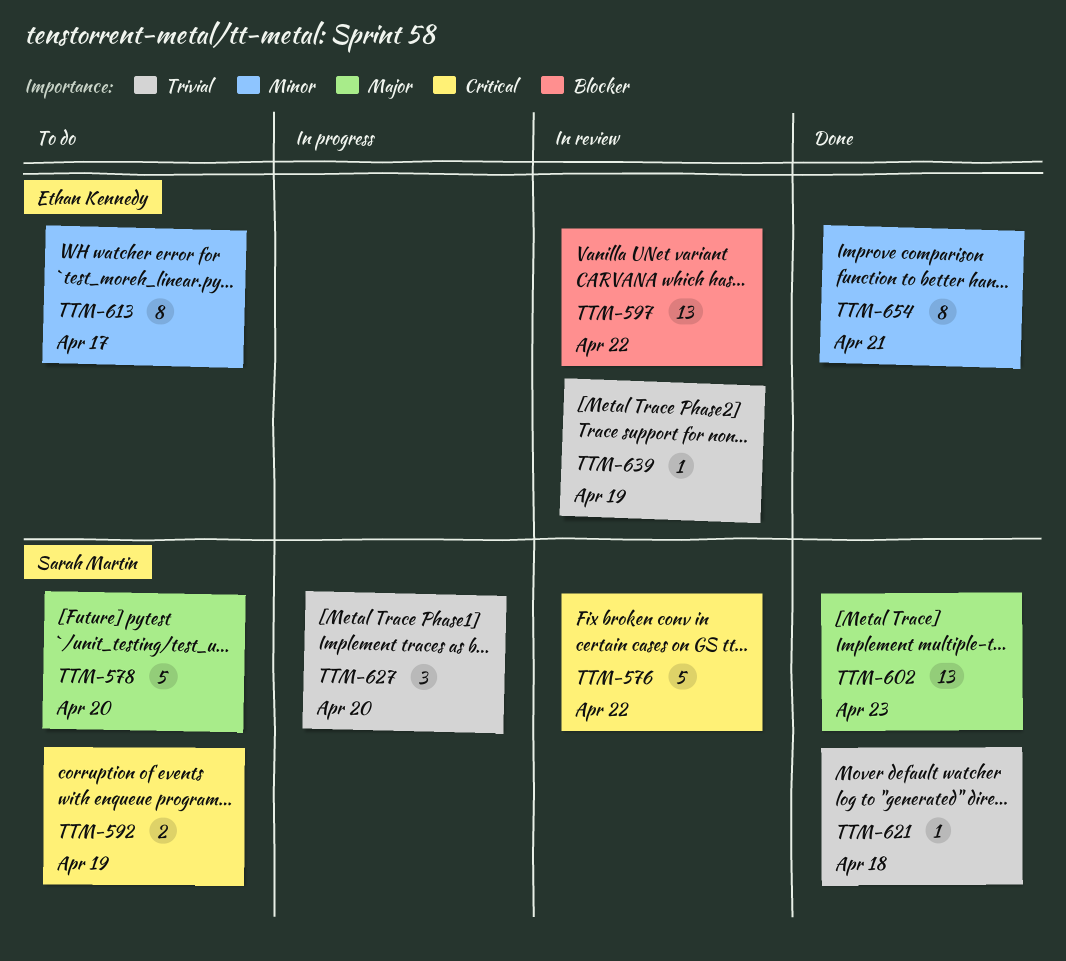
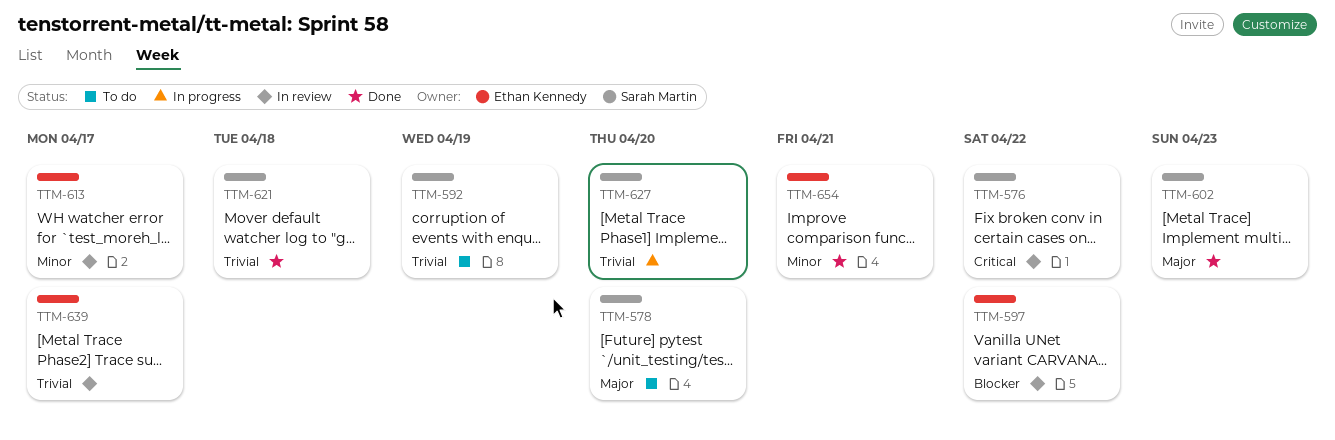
TTM-592, priority: Critical -> Trivial
TTM-613, status: To do -> In review
TTM-639, due: Apr 19 -> Apr 17

